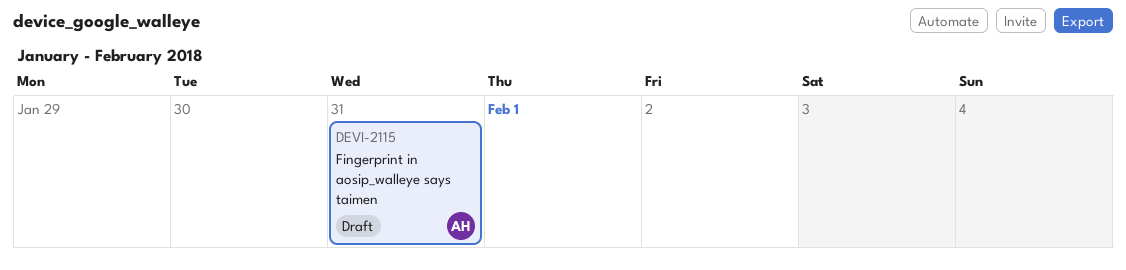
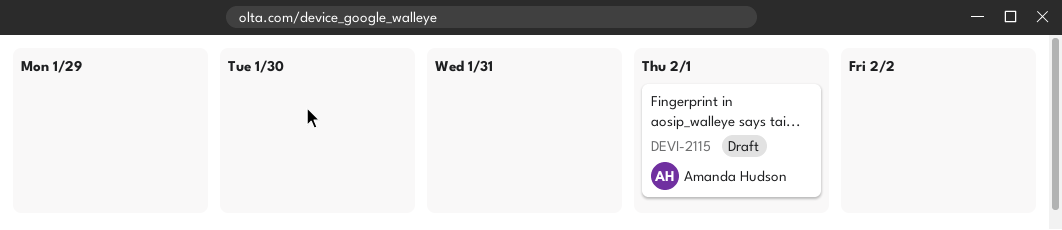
DEVI-2115, due: Jan 31 -> Feb 1

